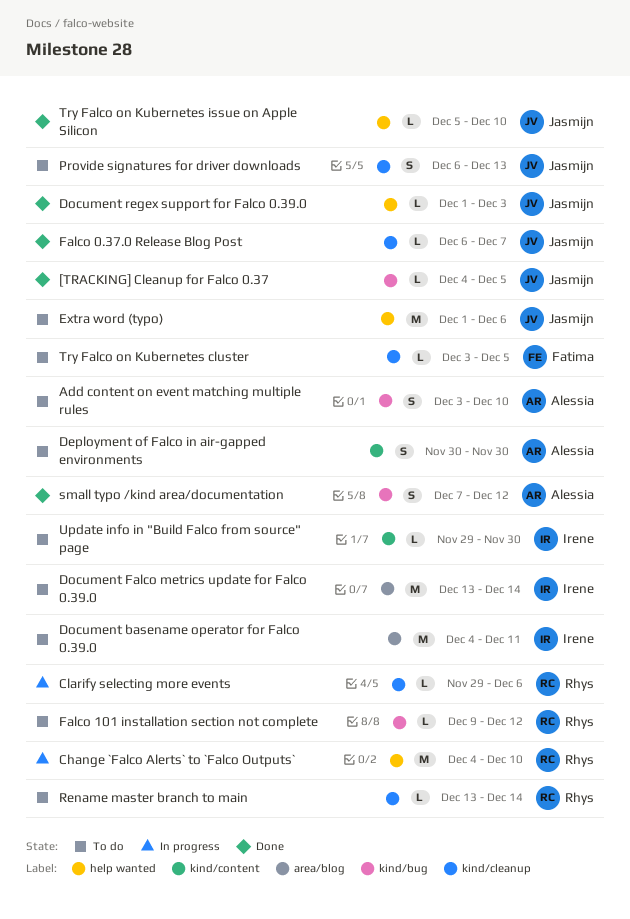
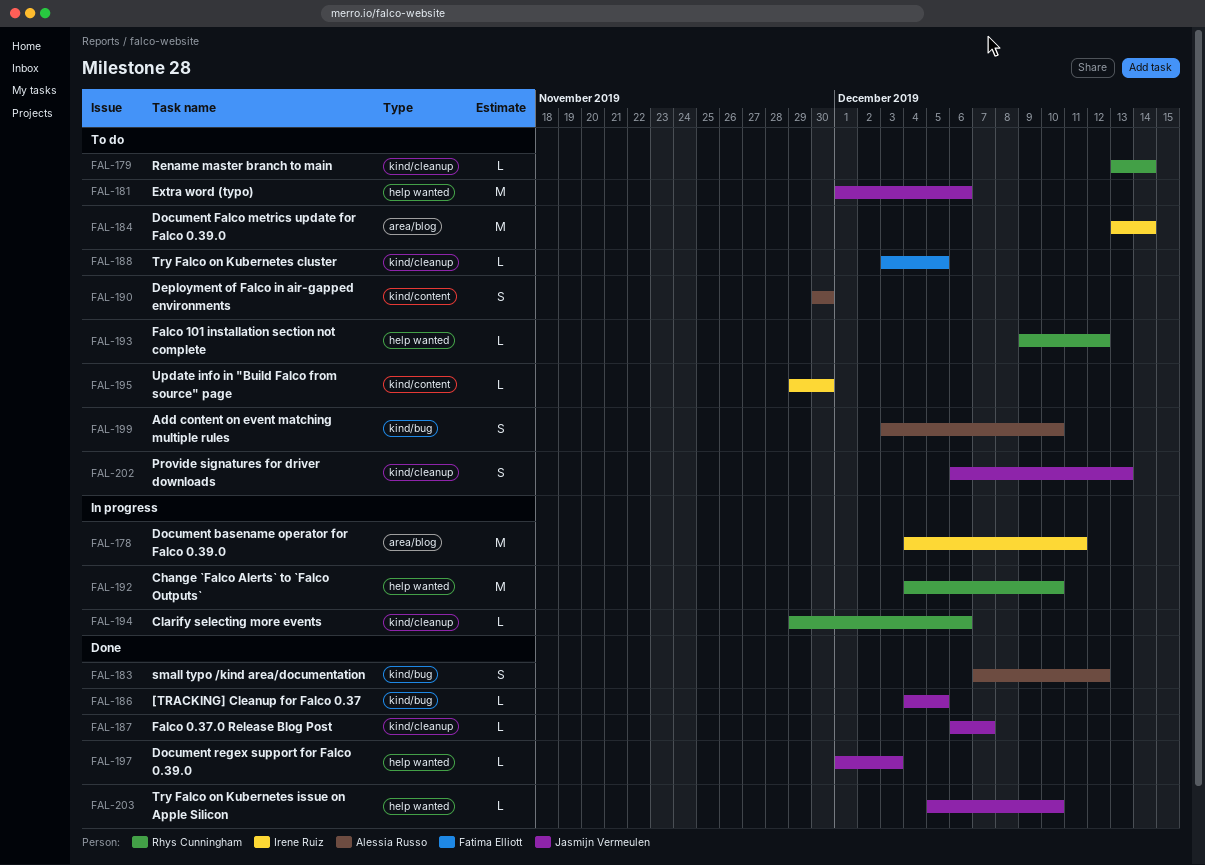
Document basename operator for Falco 0.39.0, status: To do -> In progress
Falco 101 installation section not complete, label: kind/bug -> help wanted

